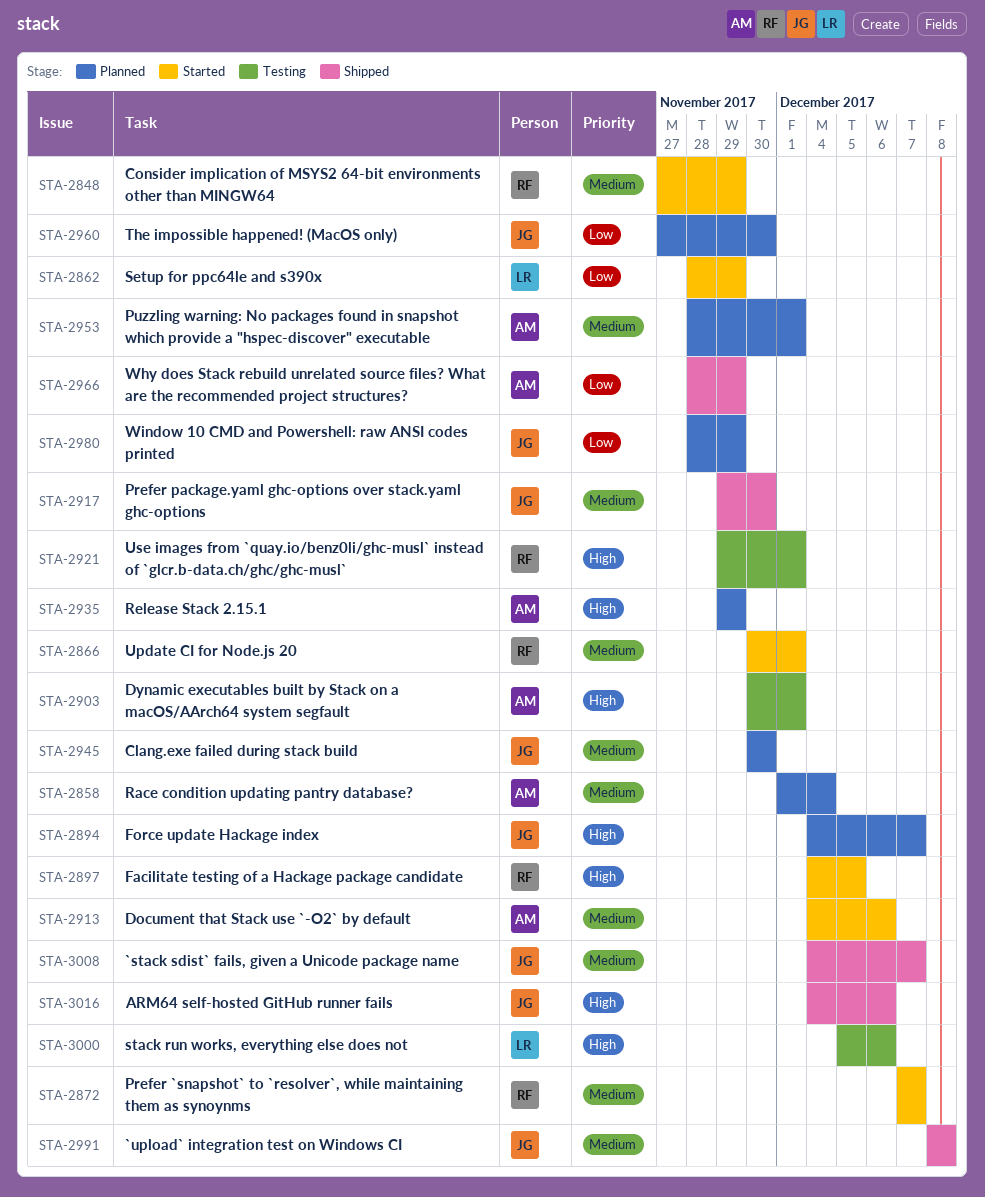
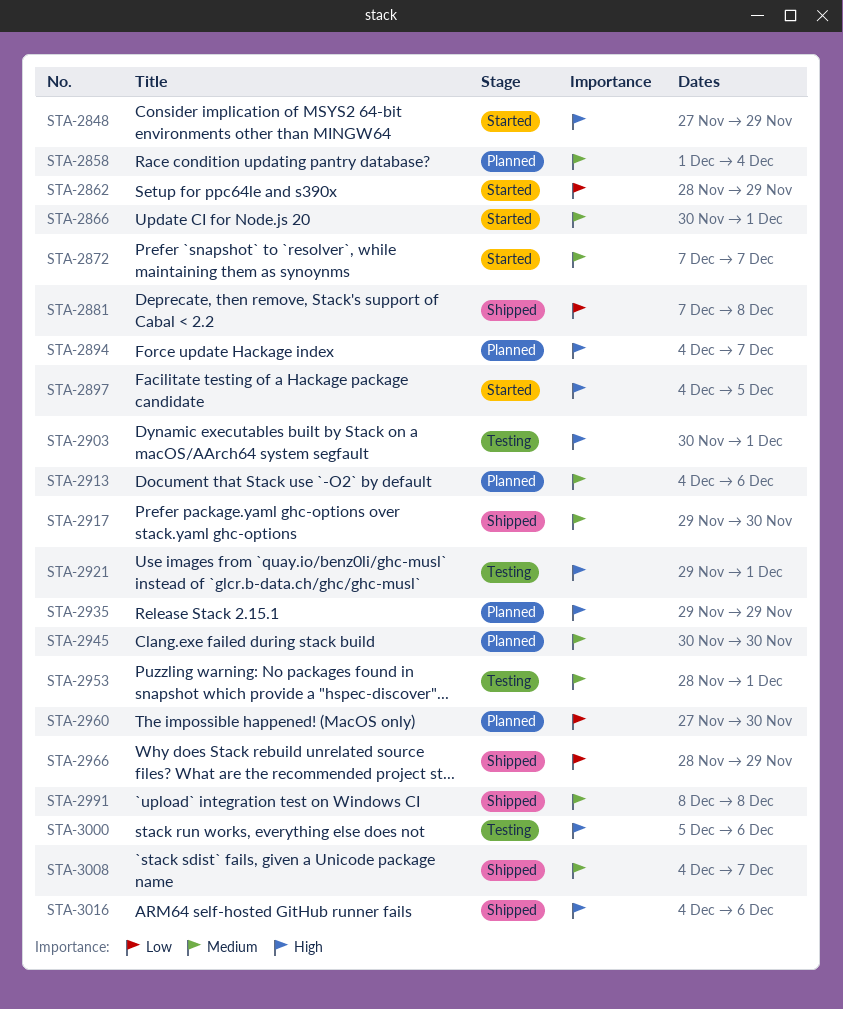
STA-2848, priority: Medium -> High
STA-2881: none -> present
STA-2913, status: Started -> Planned
STA-2953, status: Planned -> Testing
STA-2980: present -> none

